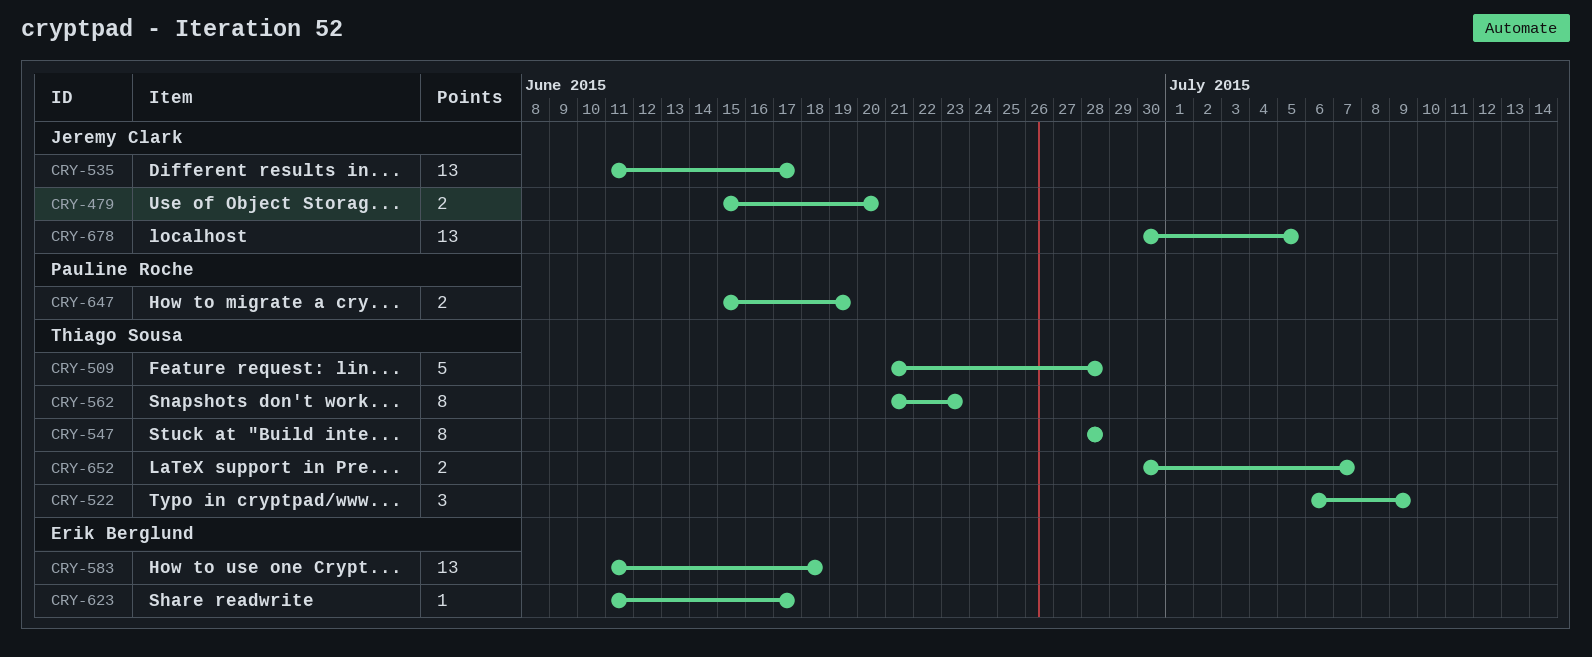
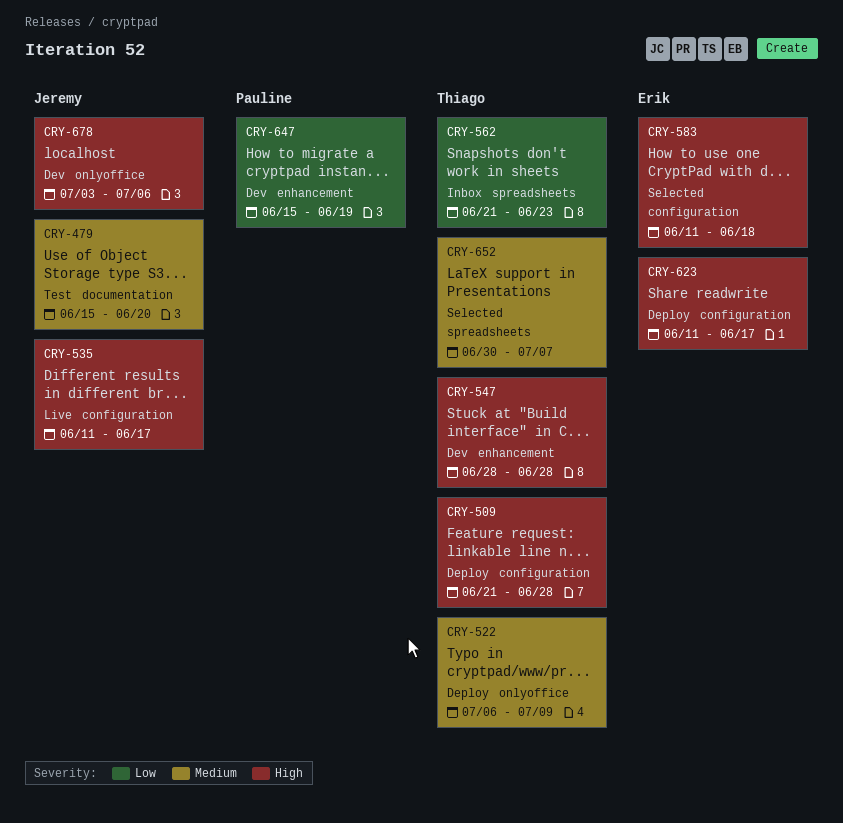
CRY-678, start: Jun 30 -> Jul 3
CRY-678, due: Jul 5 -> Jul 6

